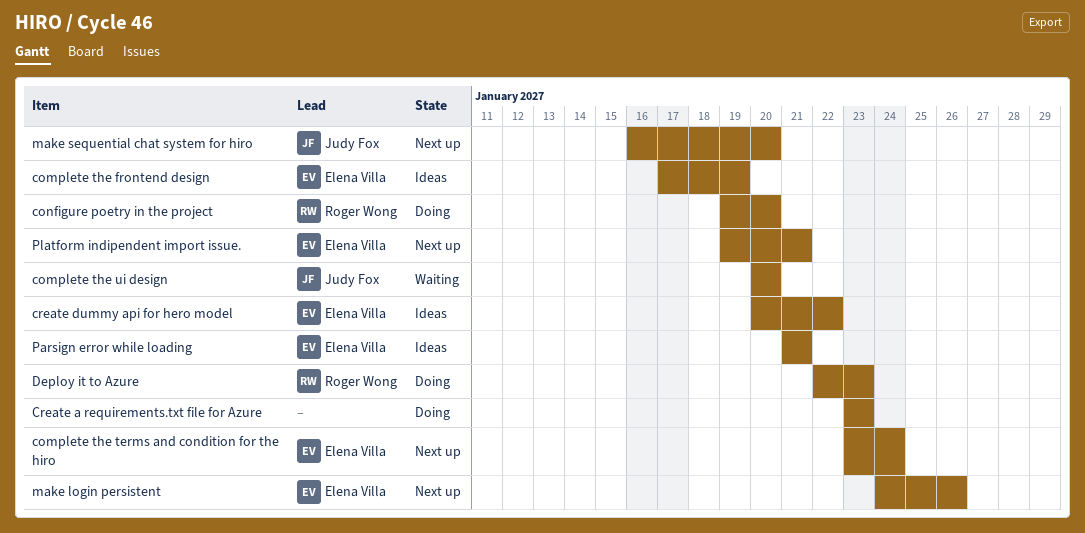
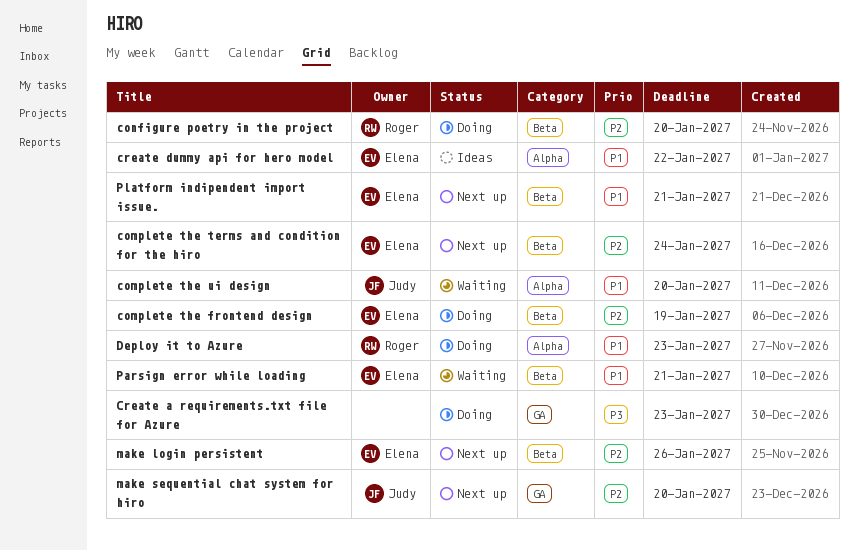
complete the frontend design, status: Ideas -> Doing
Parsign error while loading, status: Ideas -> Waiting

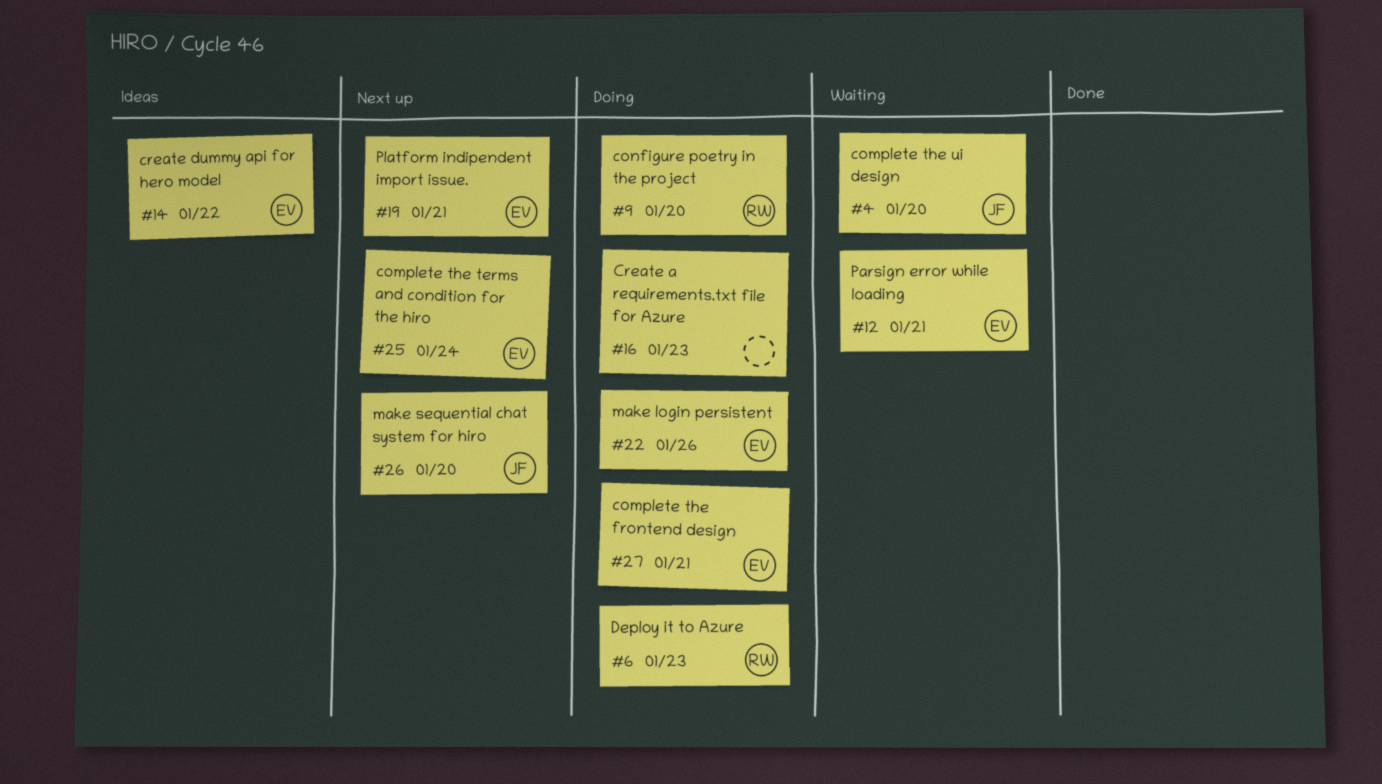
complete the frontend design, due: Jan 19 -> Jan 21
make login persistent, status: Next up -> Doing

